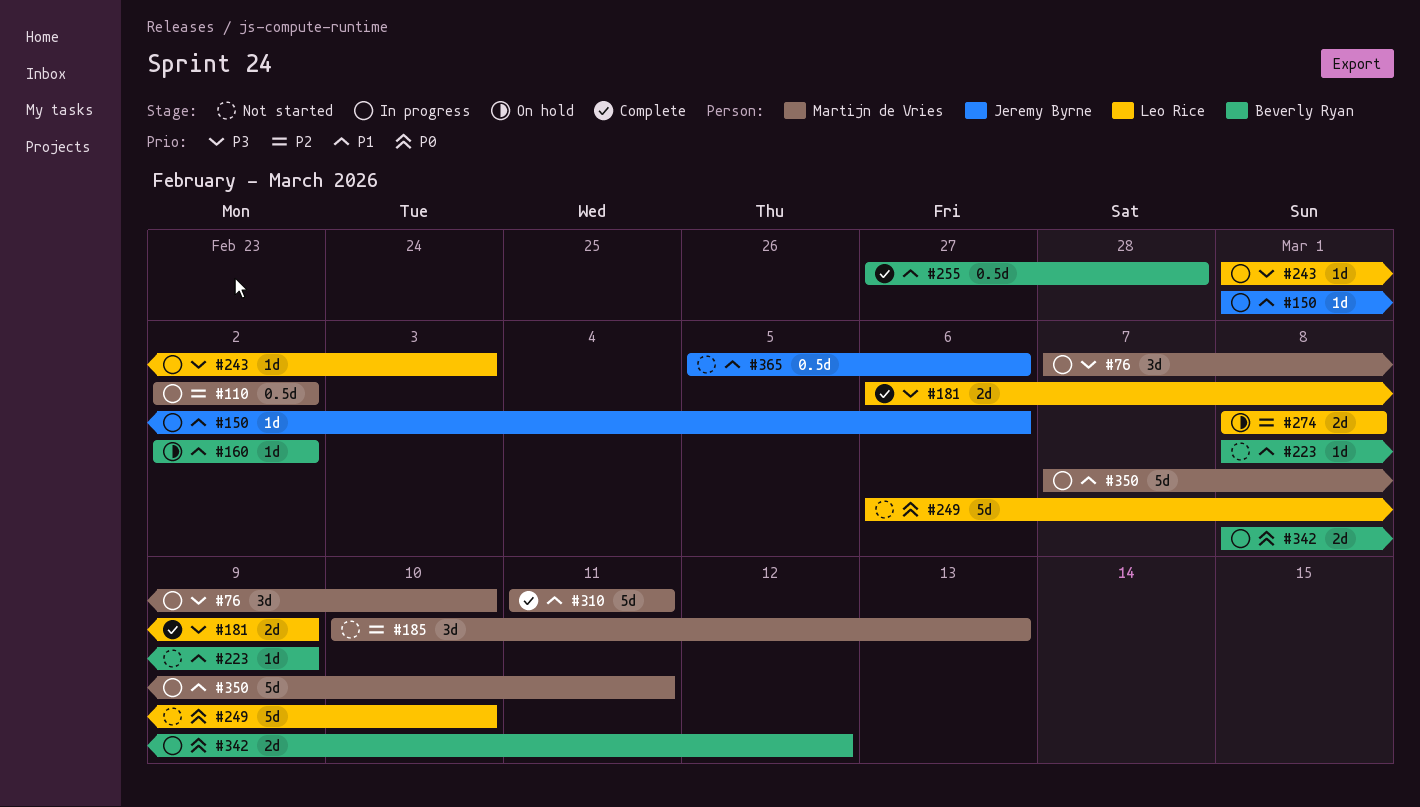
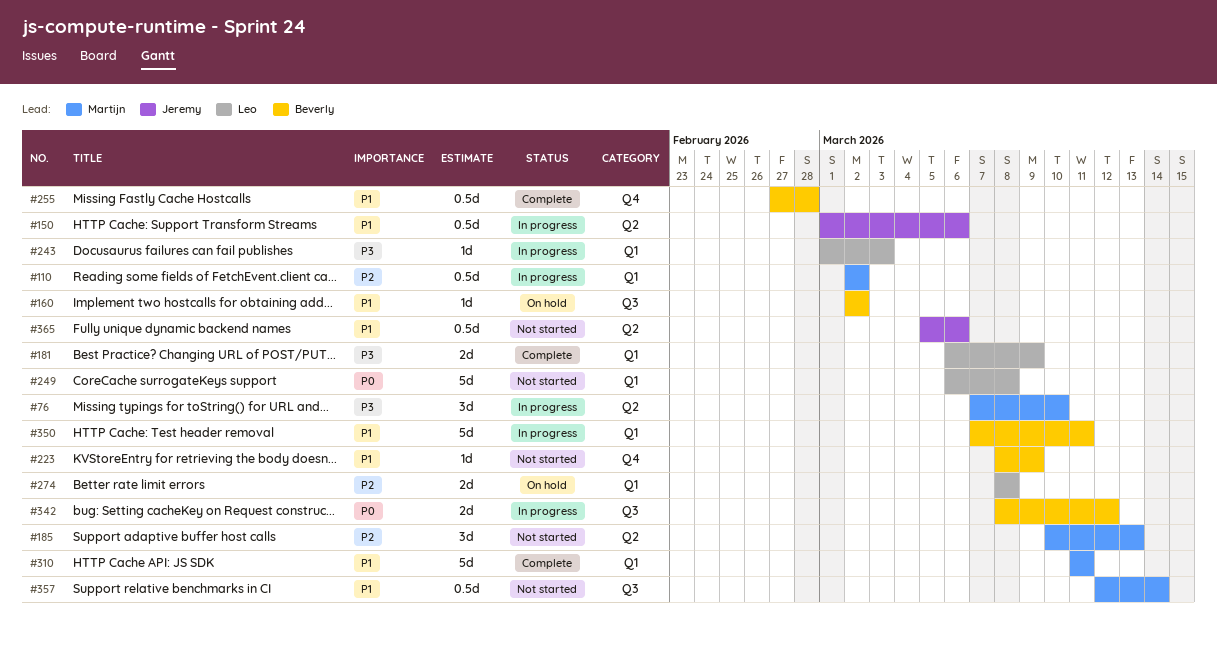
#150, estimate: 1d -> 0.5d
#249, due: Mar 10 -> Mar 8
#350, owner: Martijn de Vries -> Beverly Ryan
#357: none -> present

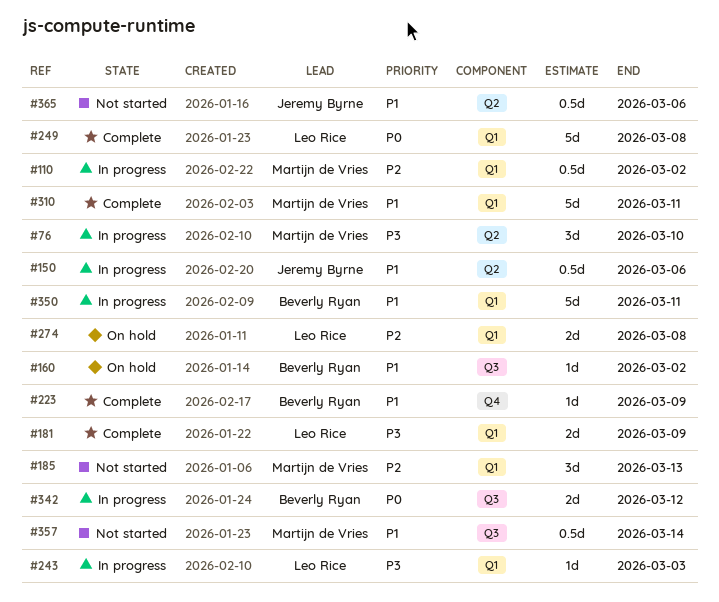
#185, label: Q2 -> Q1
#223, status: Not started -> Complete
#249, status: Not started -> Complete
#255: present -> none

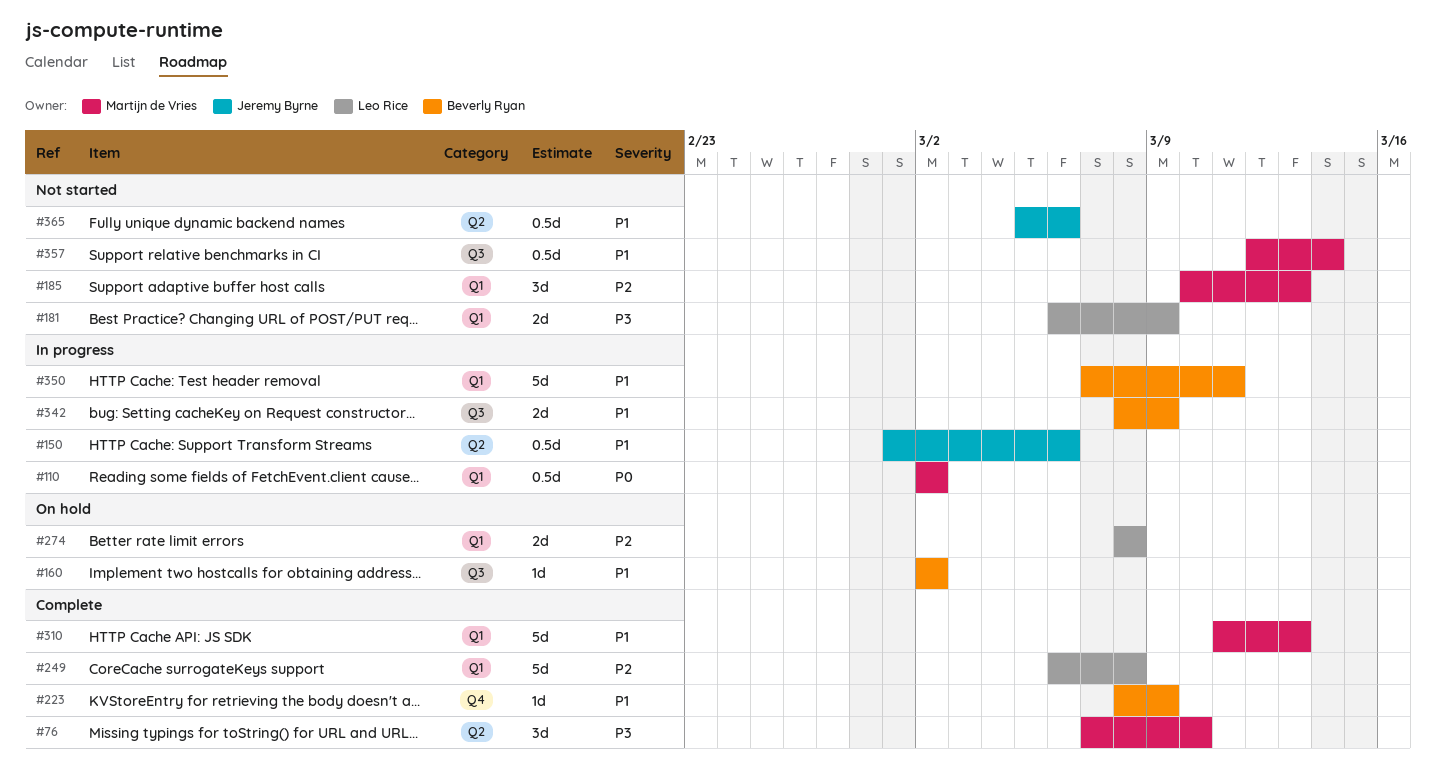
#76, status: In progress -> Complete
#110, priority: P2 -> P0
#181, status: Complete -> Not started
#243: present -> none
#249, priority: P0 -> P2
#310, due: Mar 11 -> Mar 13
#342, priority: P0 -> P1
#342, due: Mar 12 -> Mar 9

